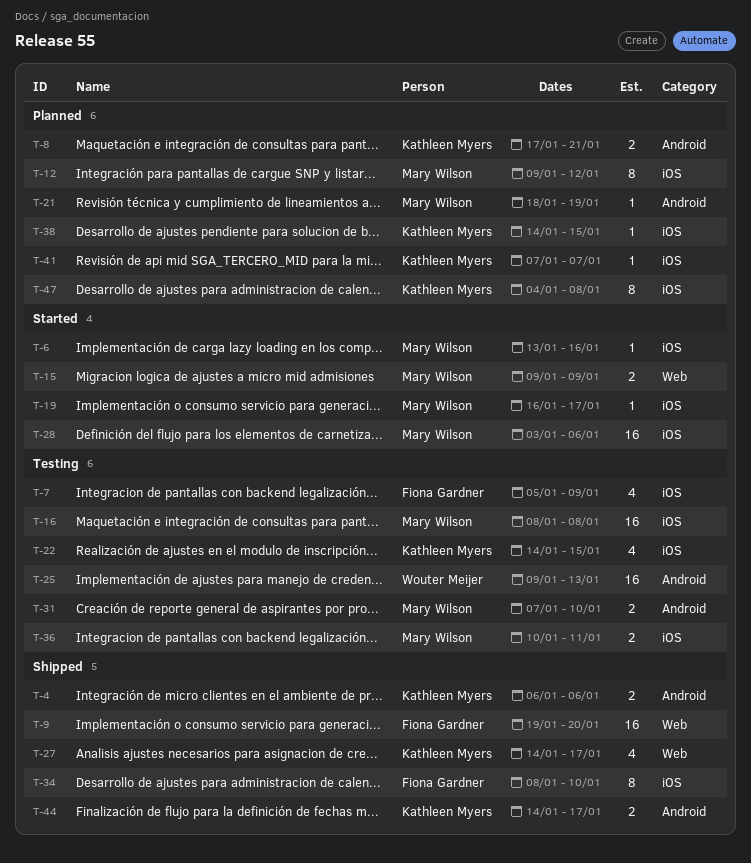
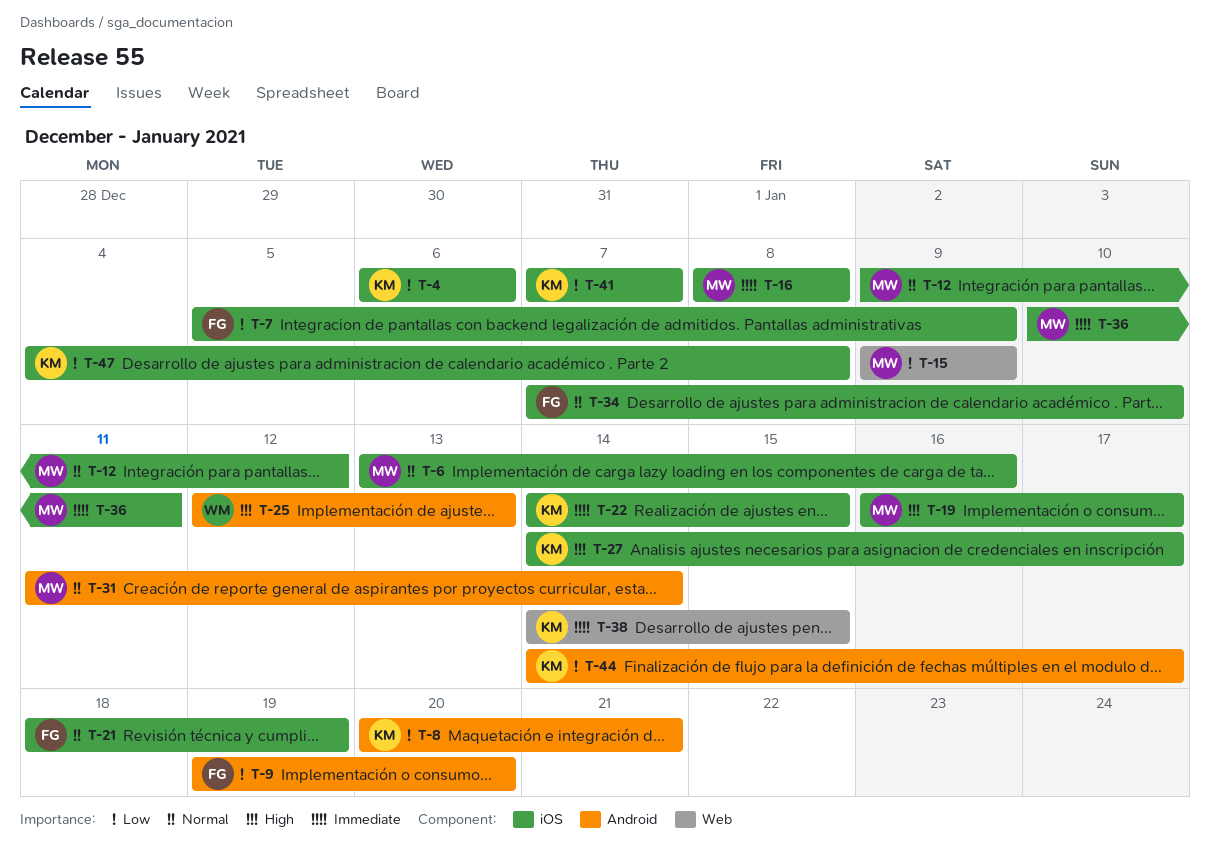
T-4, label: Android -> iOS
T-8, start: Jan 17 -> Jan 20
T-9, label: Web -> Android
T-21, owner: Mary Wilson -> Fiona Gardner
T-21, label: Android -> iOS
T-25, start: Jan 9 -> Jan 12
T-27, label: Web -> iOS
T-28: present -> none
T-31, start: Jan 7 -> Jan 11
T-31, due: Jan 10 -> Jan 14
T-34, start: Jan 8 -> Jan 7
T-38, label: iOS -> Web

